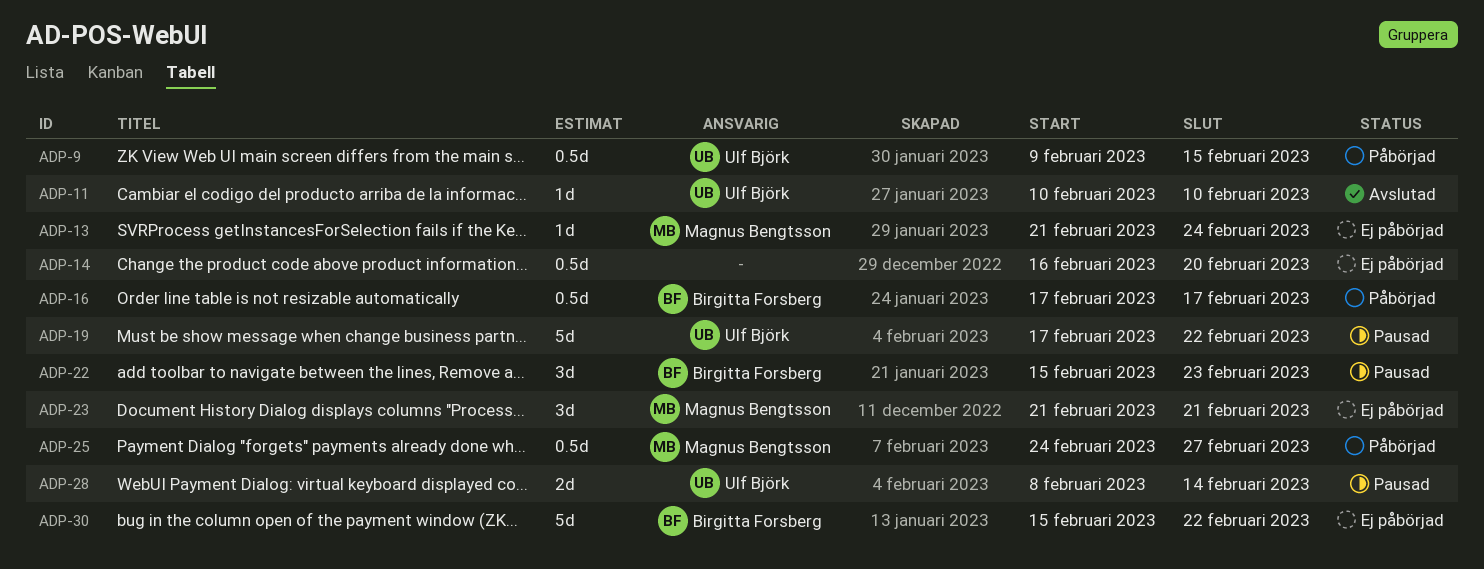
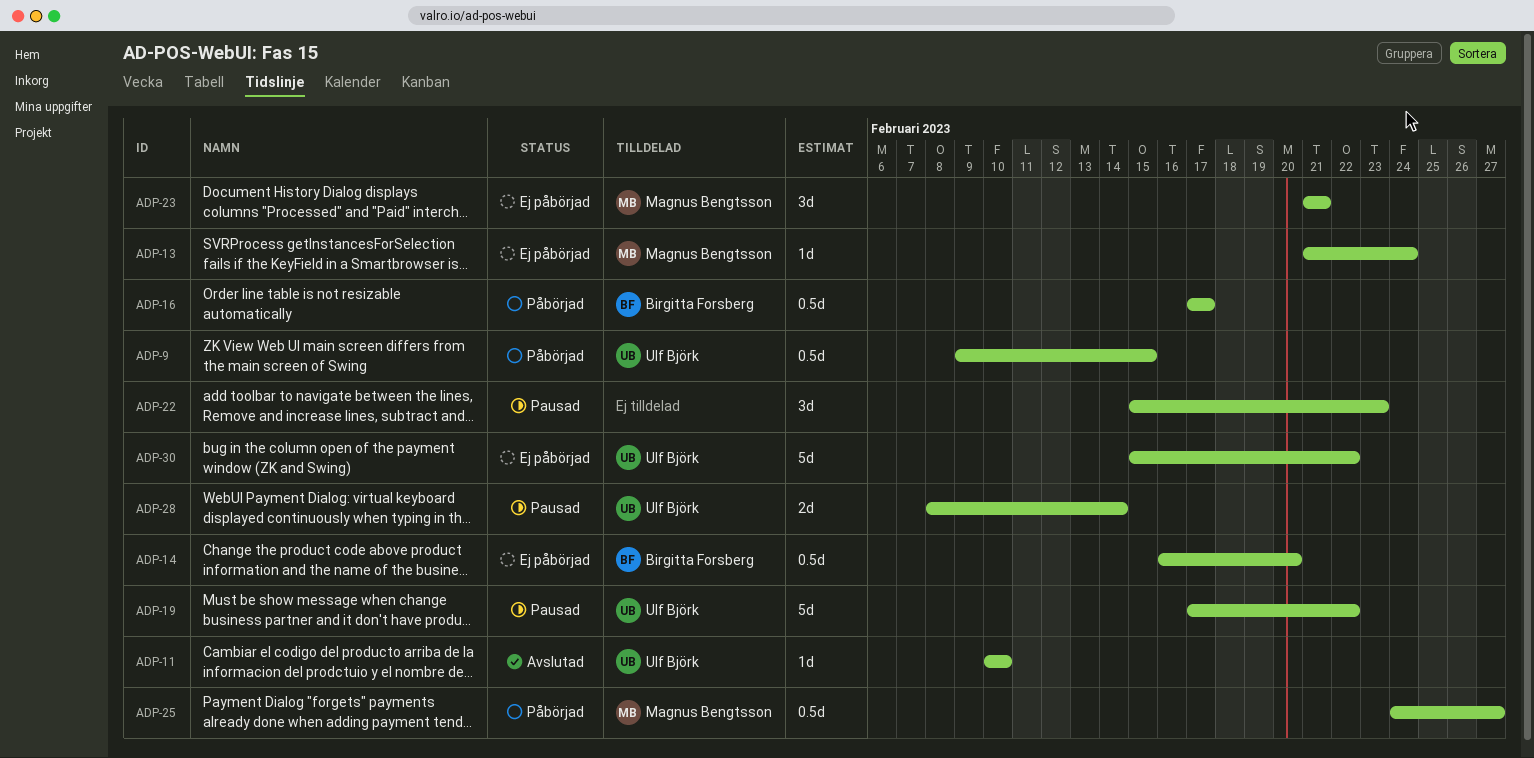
ADP-14, owner: none -> Birgitta Forsberg
ADP-22, owner: Birgitta Forsberg -> none
ADP-30, owner: Birgitta Forsberg -> Ulf Björk

